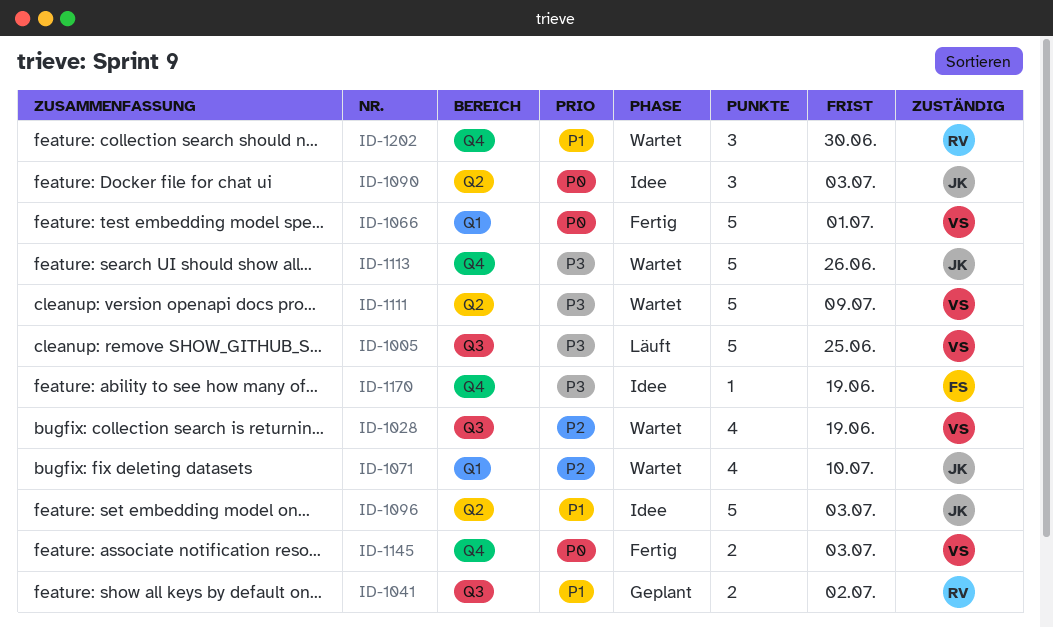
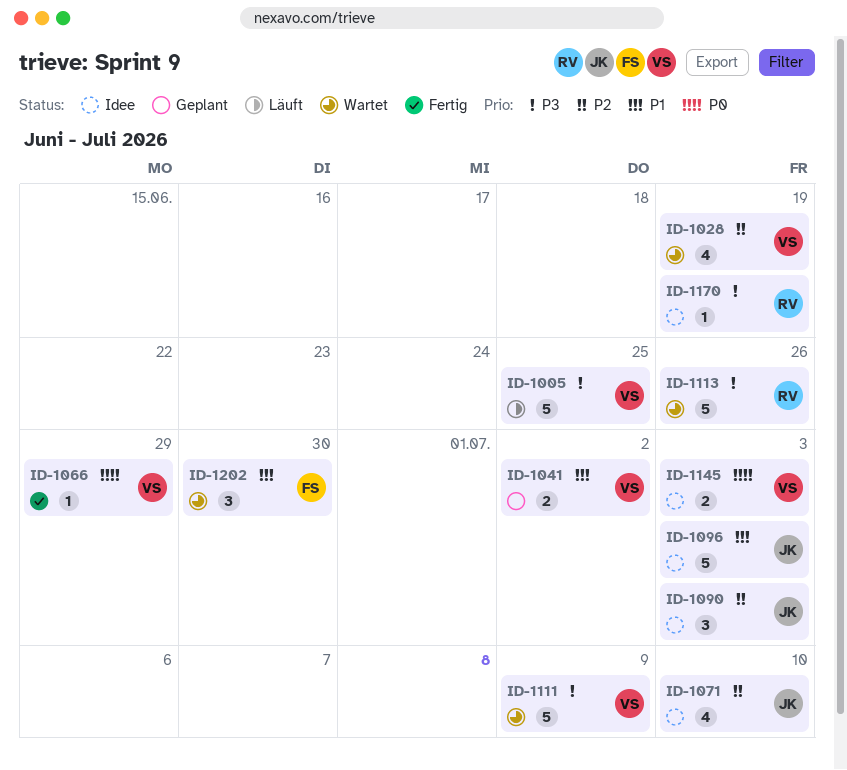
ID-1041, owner: RV -> VS
ID-1066, estimate: 5 -> 1
ID-1066, due: Jul 1 -> Jun 29
ID-1071, status: Wartet -> Idee
ID-1090, priority: P0 -> P2
ID-1113, owner: JK -> RV
ID-1145, status: Fertig -> Idee
ID-1170, owner: FS -> RV
ID-1202, owner: RV -> FS

